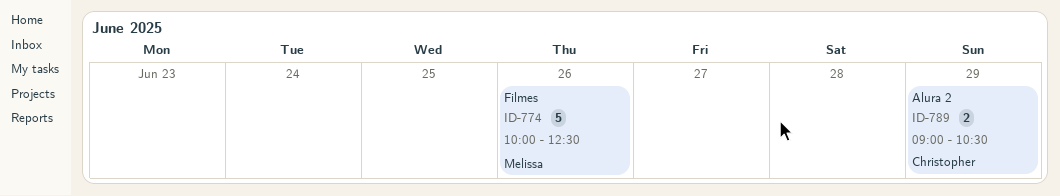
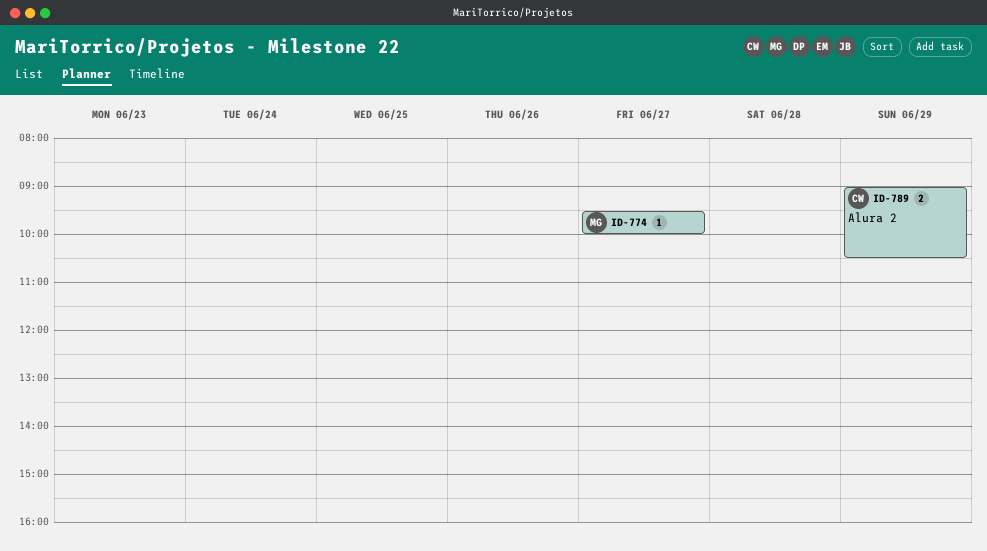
ID-774, estimate: 5 -> 1
ID-774, day: Jun 26 -> Jun 27
ID-774, begins: 10:00 -> 09:30
ID-774, ends: 12:30 -> 10:00

